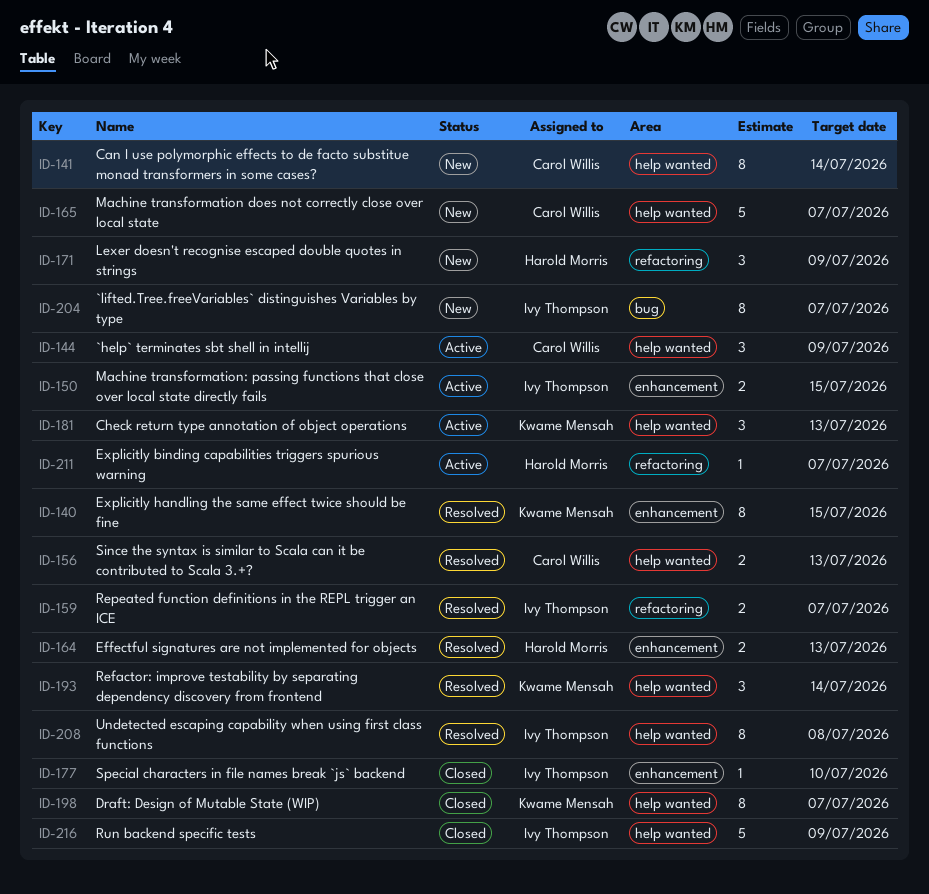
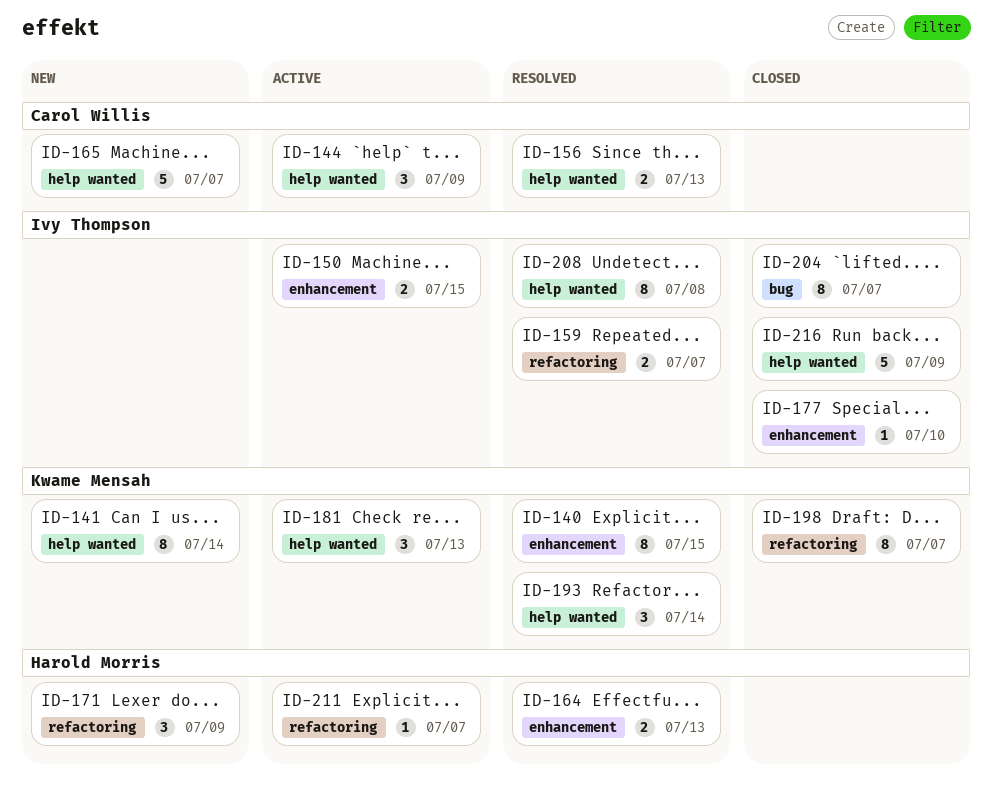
ID-141, owner: Carol Willis -> Kwame Mensah
ID-198, label: help wanted -> refactoring
ID-204, status: New -> Closed

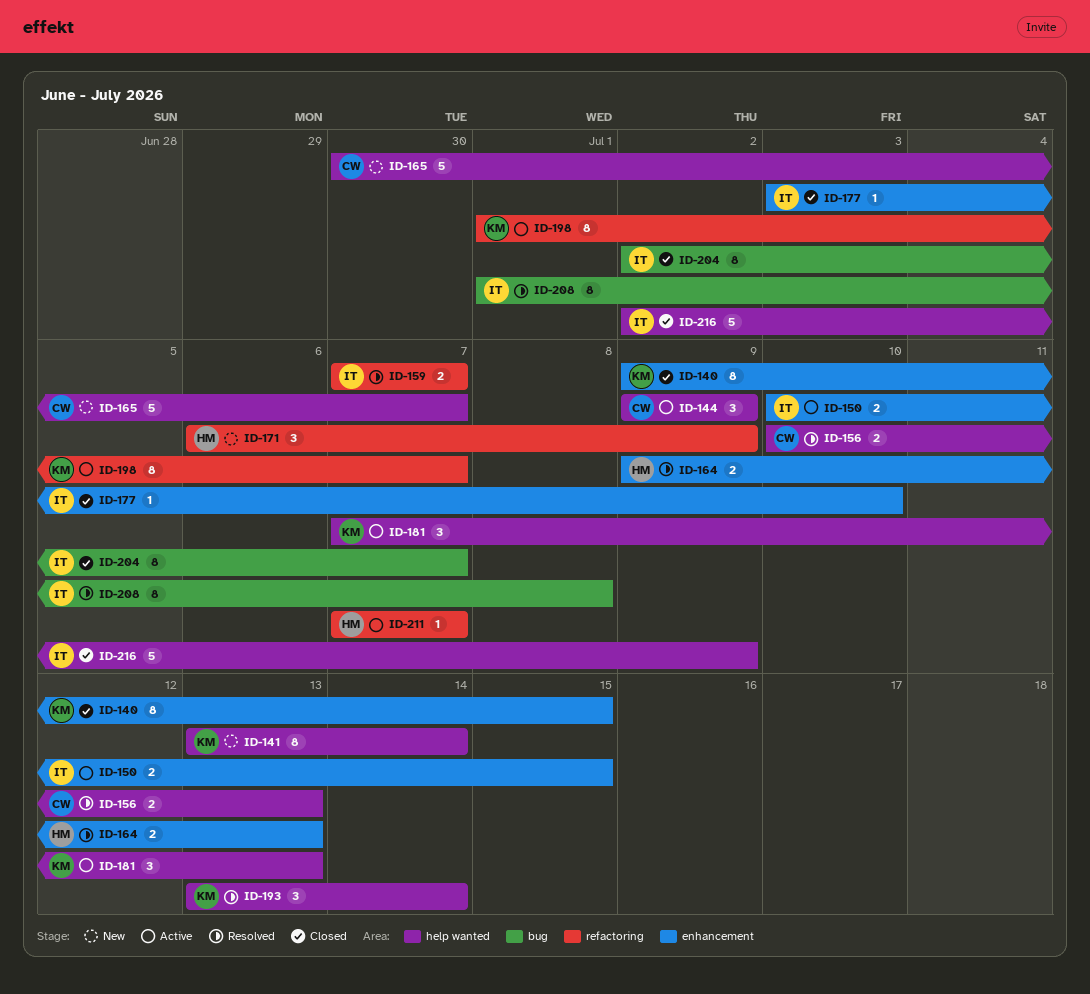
ID-140, status: Resolved -> Closed
ID-198, status: Closed -> Active
ID-208, label: help wanted -> bug

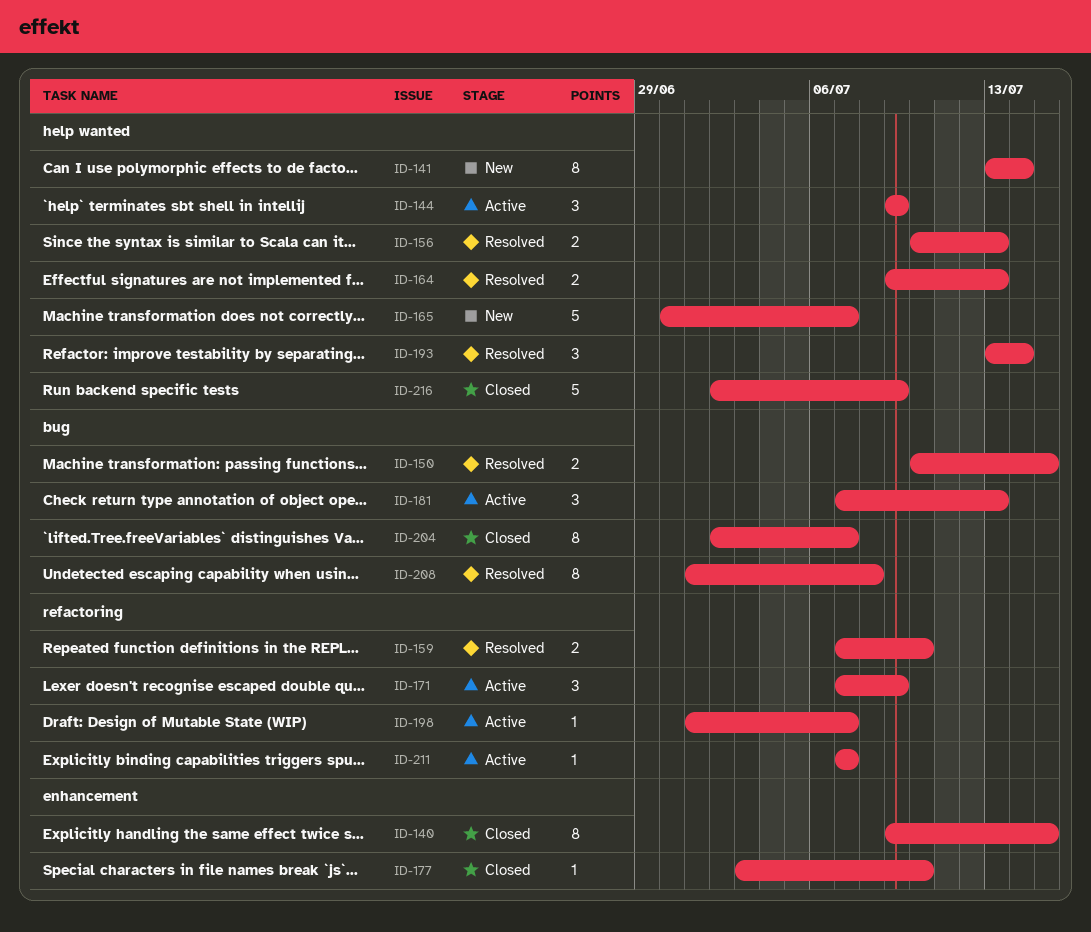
ID-150, status: Active -> Resolved
ID-150, label: enhancement -> bug
ID-159, due: Jul 7 -> Jul 10
ID-164, label: enhancement -> help wanted
ID-171, status: New -> Active
ID-171, start: Jul 6 -> Jul 7
ID-181, label: help wanted -> bug
ID-198, estimate: 8 -> 1

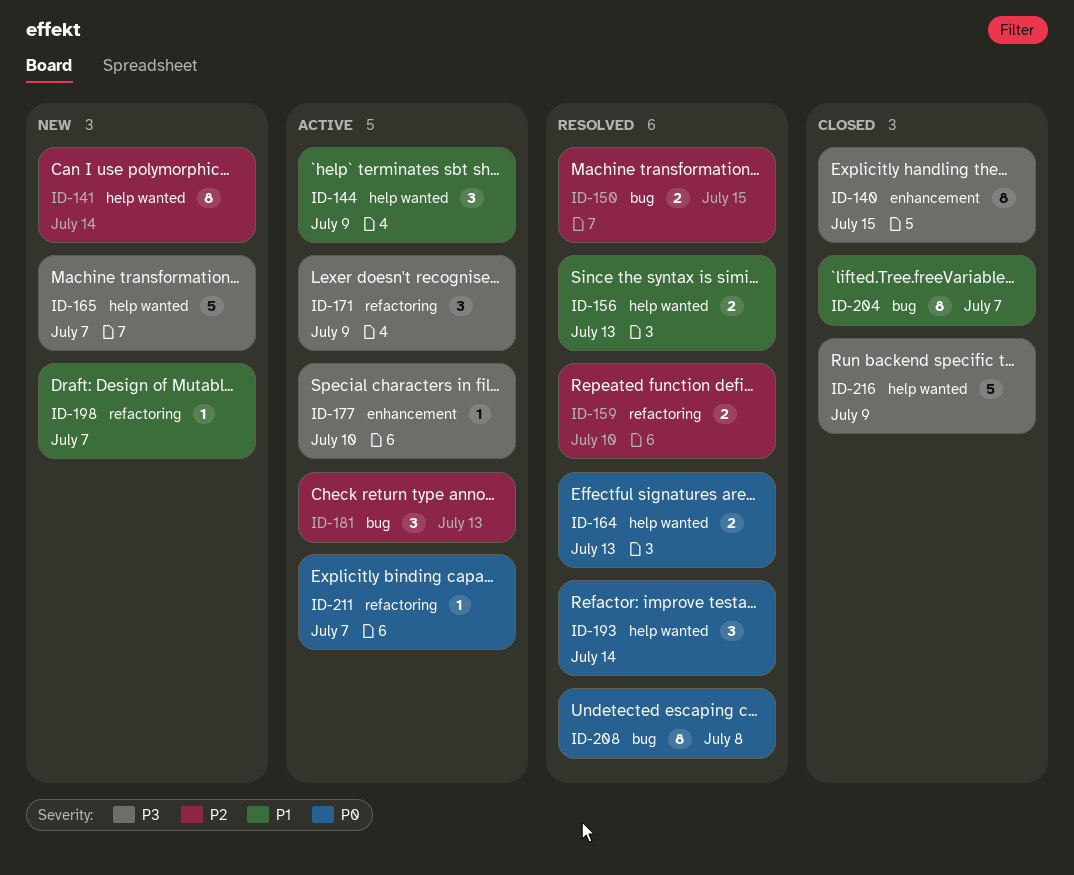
ID-177, status: Closed -> Active
ID-198, status: Active -> New

